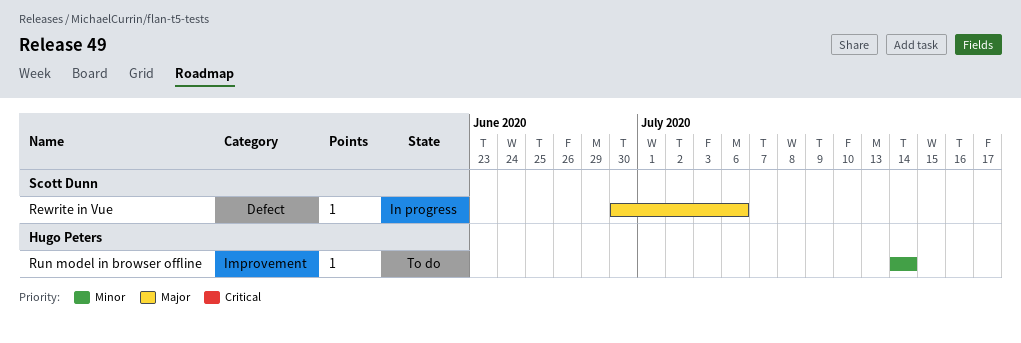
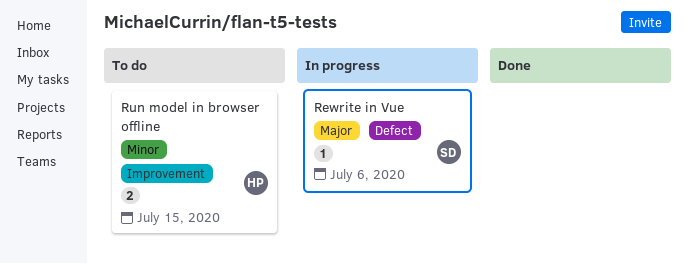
Run model in browser offline, estimate: 1 -> 2
Run model in browser offline, due: Jul 14 -> Jul 15

